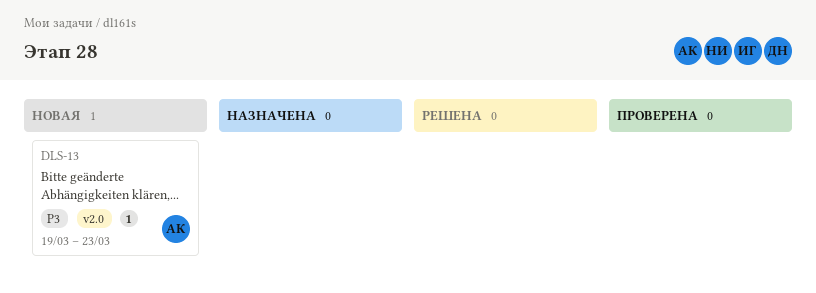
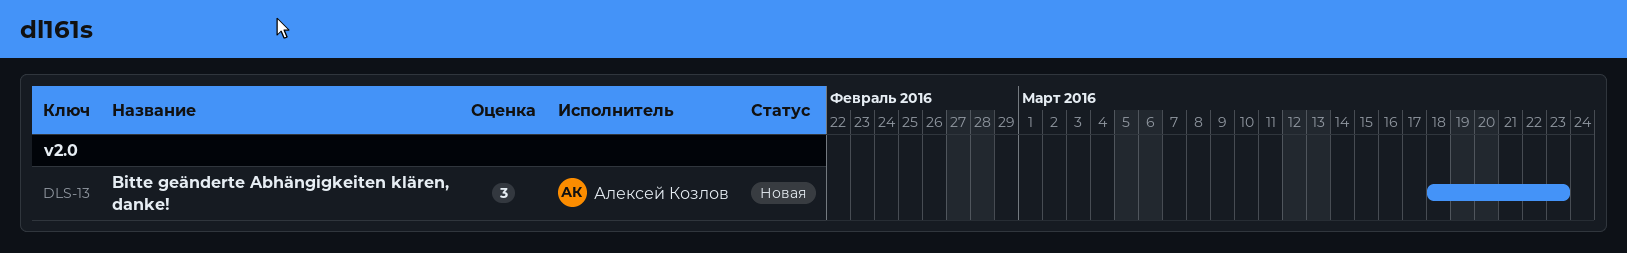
DLS-13, estimate: 1 -> 3
DLS-13, start: Mar 19 -> Mar 18

